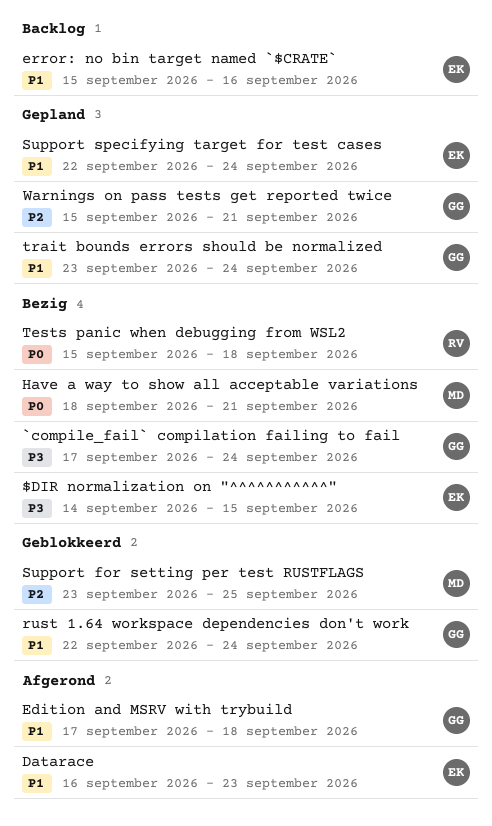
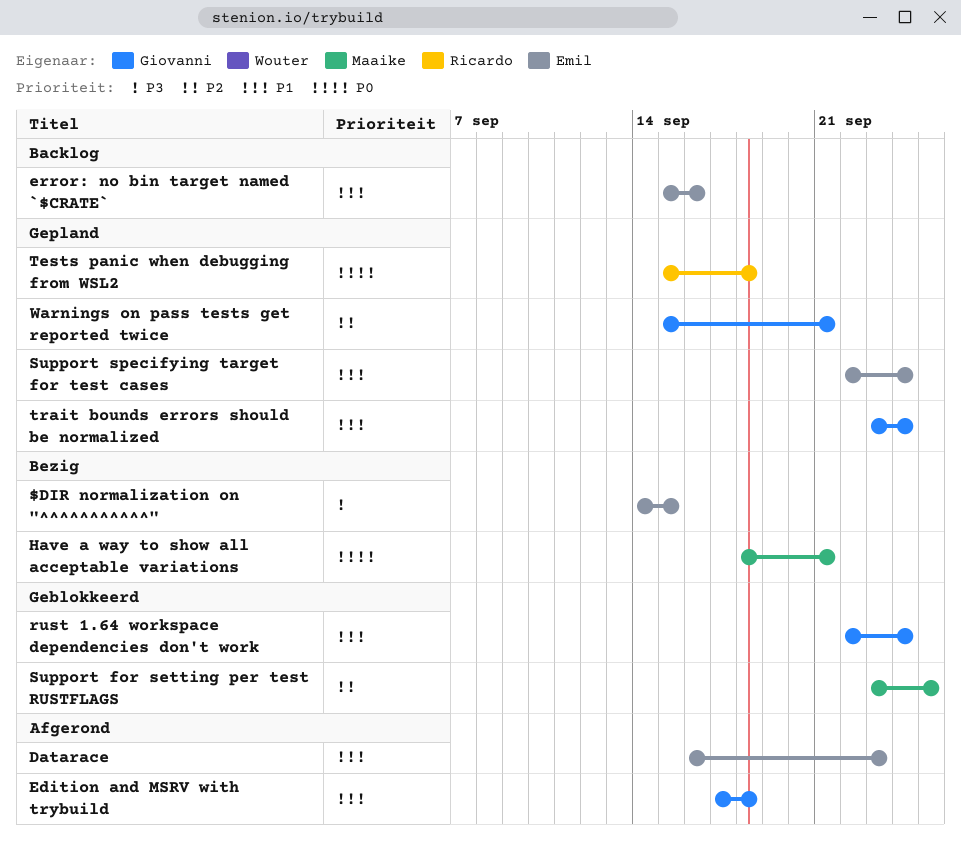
`compile_fail` compilation failing to fail: present -> none
Tests panic when debugging from WSL2, status: Bezig -> Gepland

